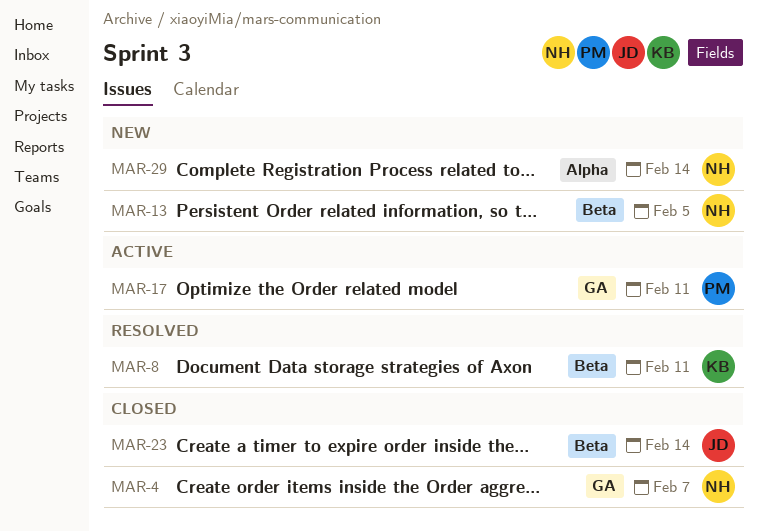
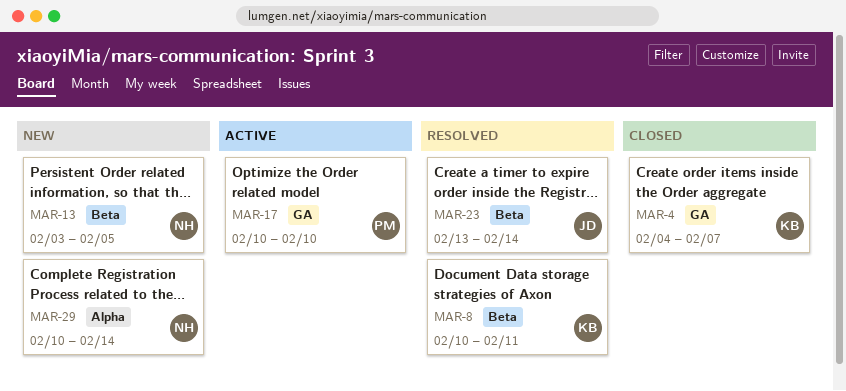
MAR-4, owner: NH -> KB
MAR-17, due: Feb 11 -> Feb 10
MAR-23, status: Closed -> Resolved

